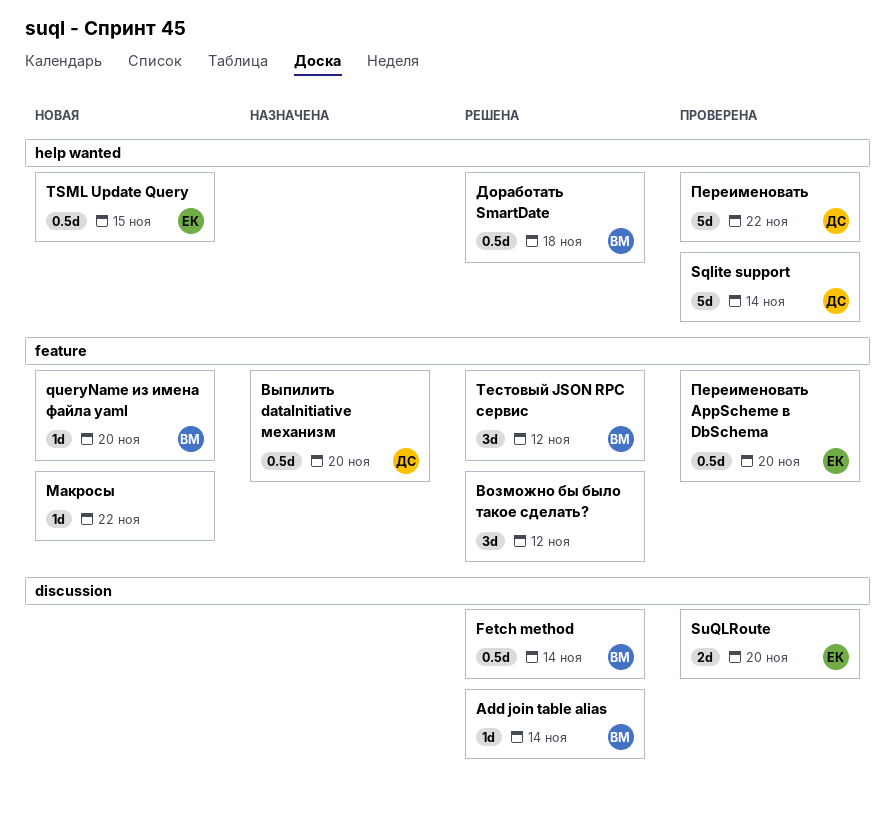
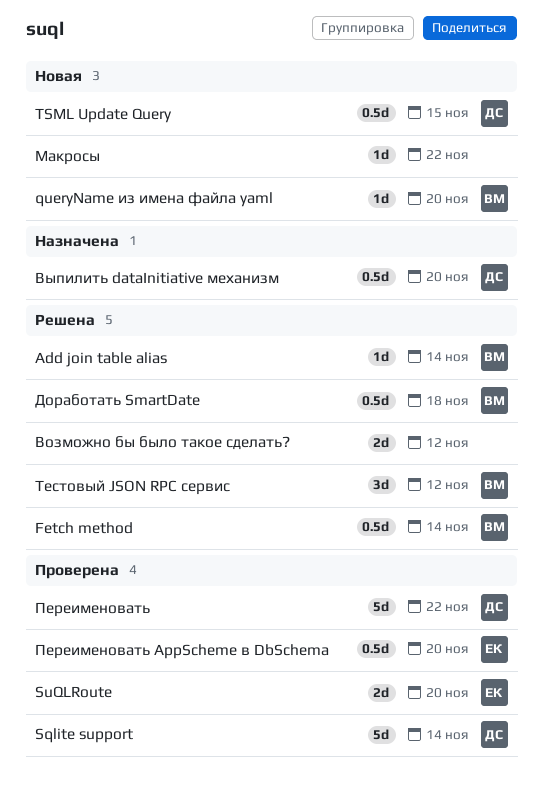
TSML Update Query, owner: ЕК -> ДС
Возможно бы было такое сделать?, estimate: 3d -> 2d

